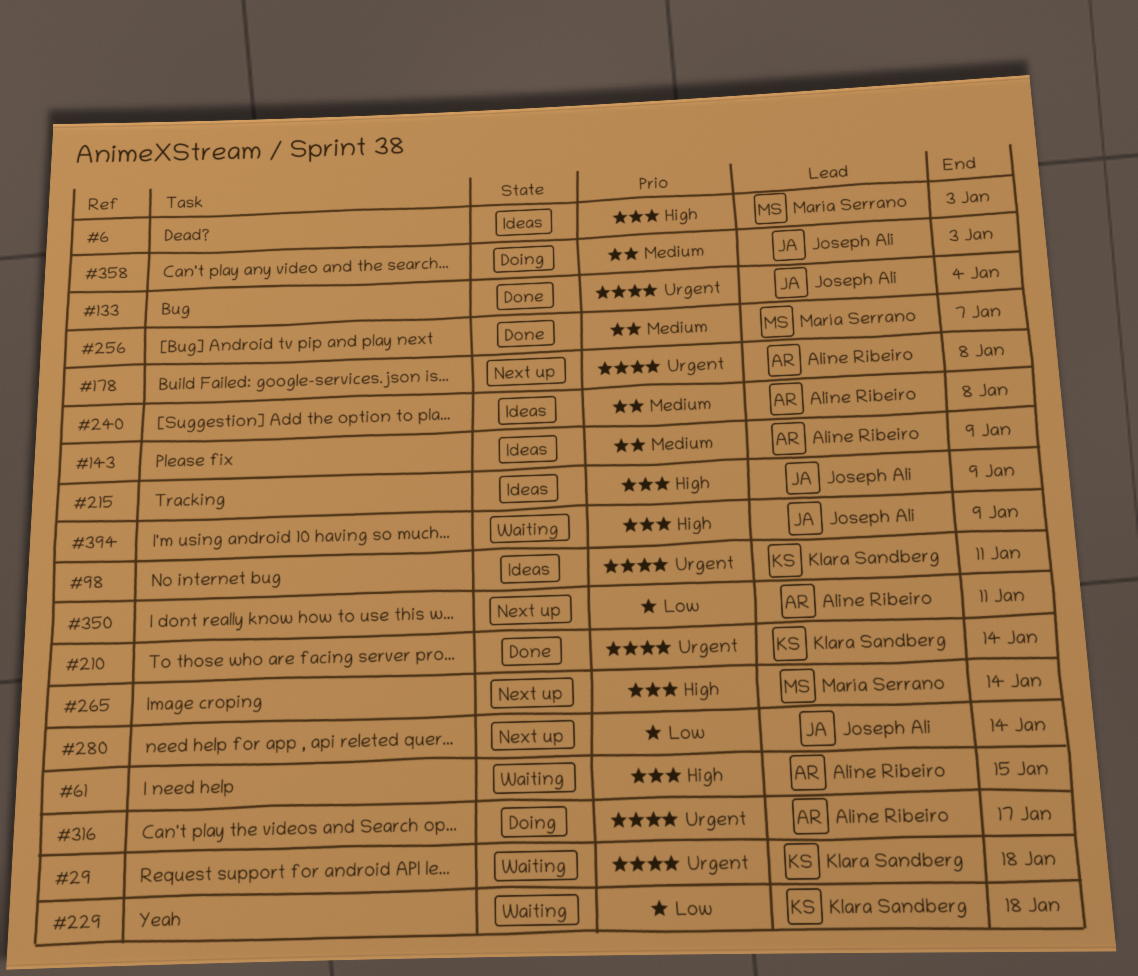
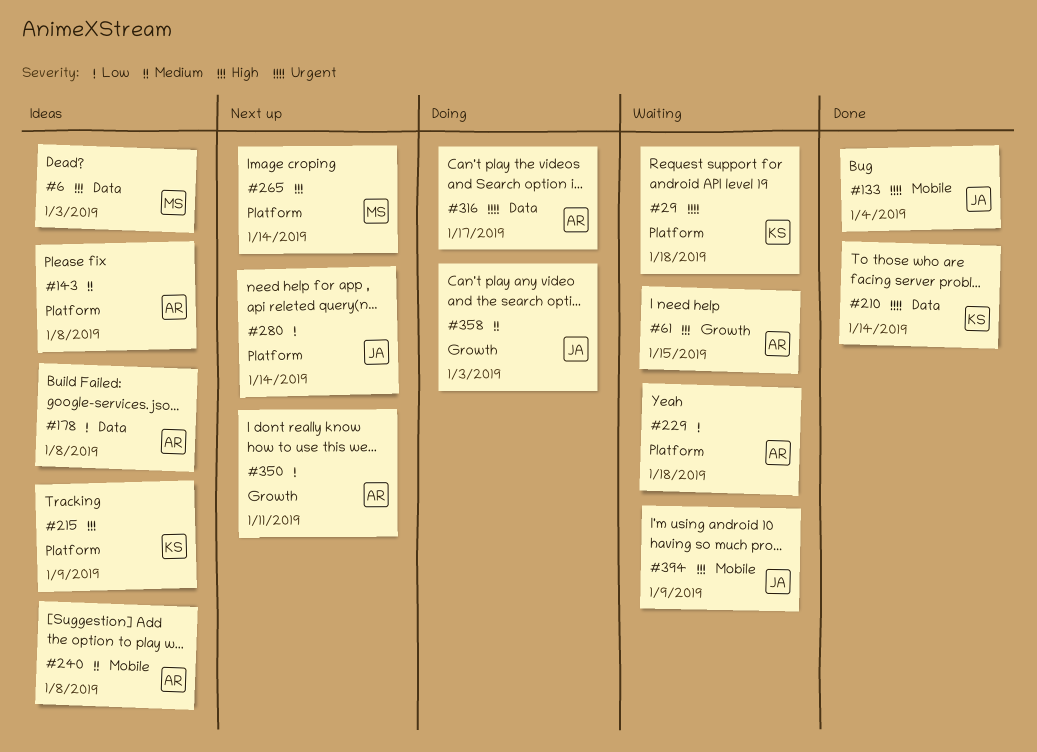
#98: present -> none
#143, due: Jan 9 -> Jan 8
#178, status: Next up -> Ideas
#178, priority: Urgent -> Low
#215, owner: Joseph Ali -> Klara Sandberg
#229, owner: Klara Sandberg -> Aline Ribeiro
#256: present -> none

